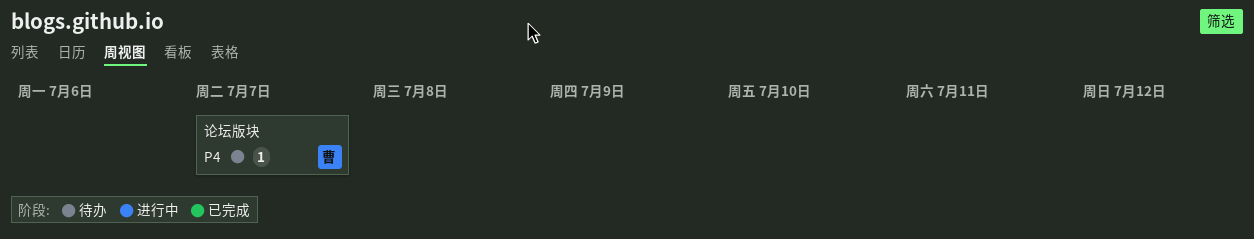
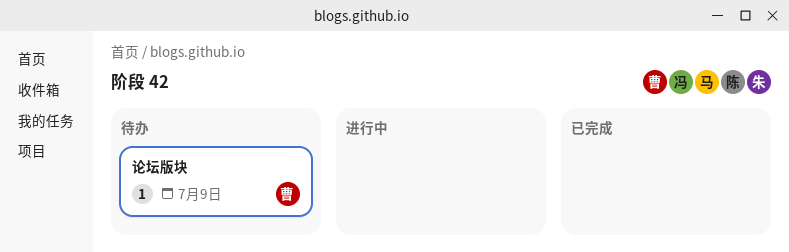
论坛版块, due: Jul 7 -> Jul 9

